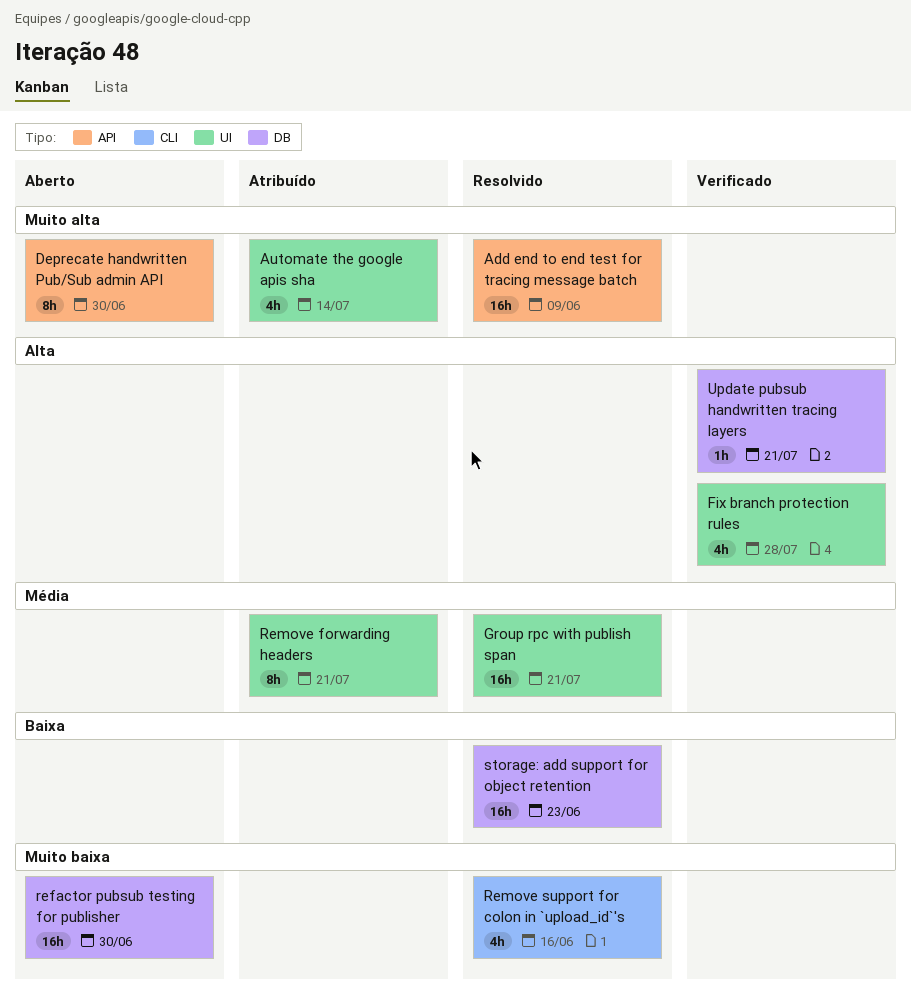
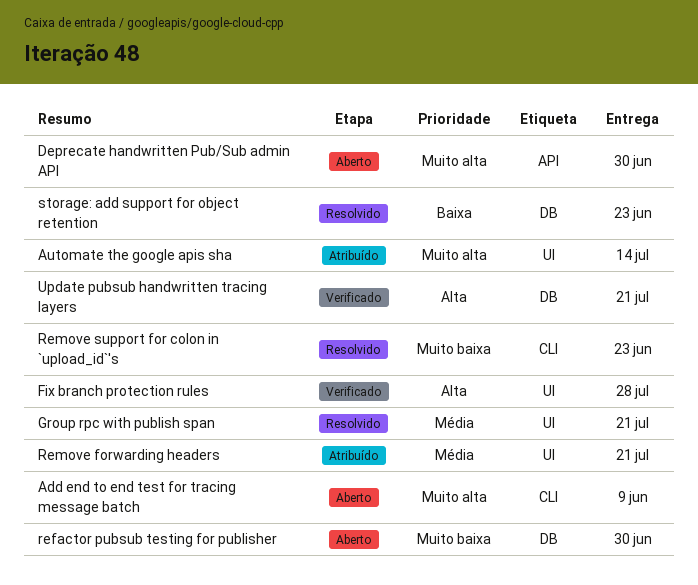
Add end to end test for tracing message batch, status: Resolvido -> Aberto
Add end to end test for tracing message batch, label: API -> CLI
Remove support for colon in `upload_id`'s, due: Jun 16 -> Jun 23

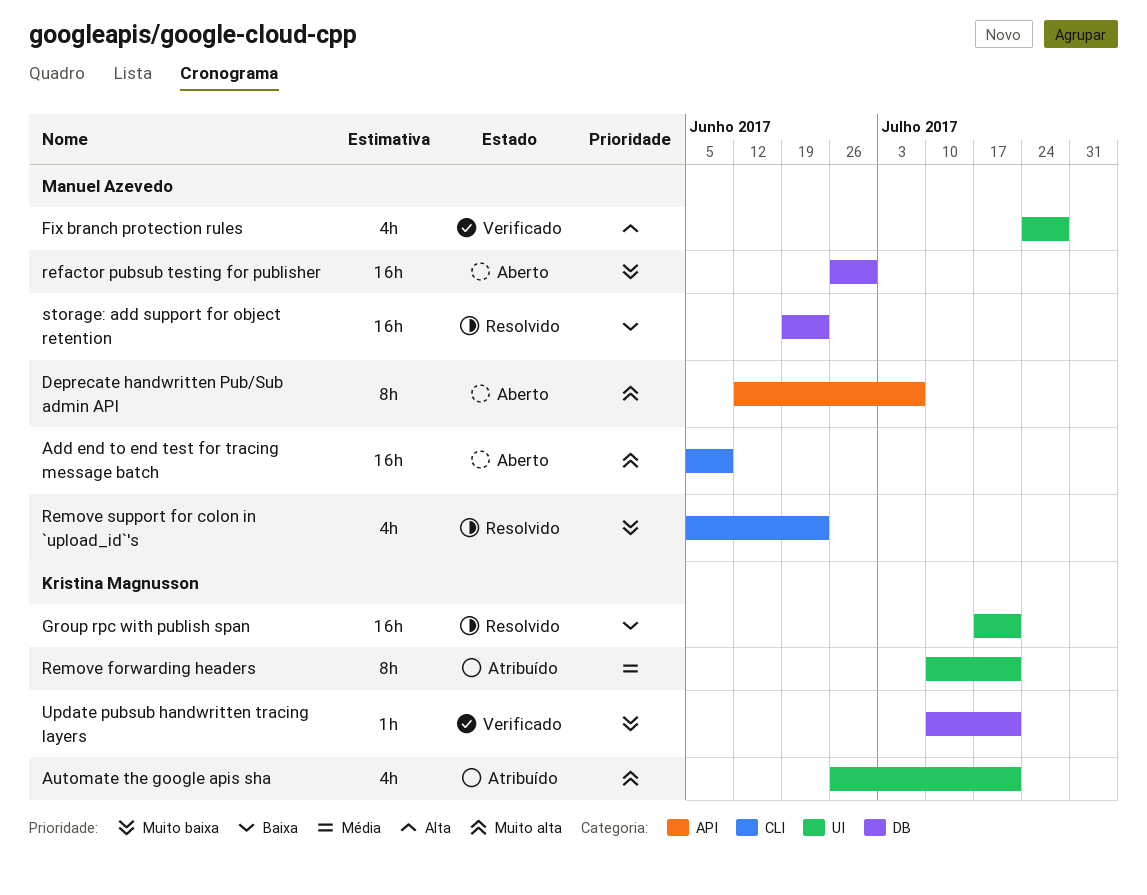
Automate the google apis sha, due: Jul 14 -> Jul 21
Deprecate handwritten Pub/Sub admin API, due: Jun 30 -> Jul 7
Group rpc with publish span, priority: Média -> Baixa
Update pubsub handwritten tracing layers, priority: Alta -> Muito baixa

